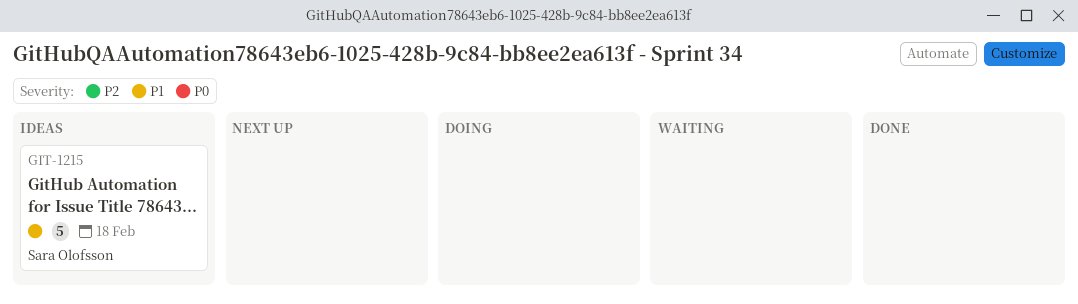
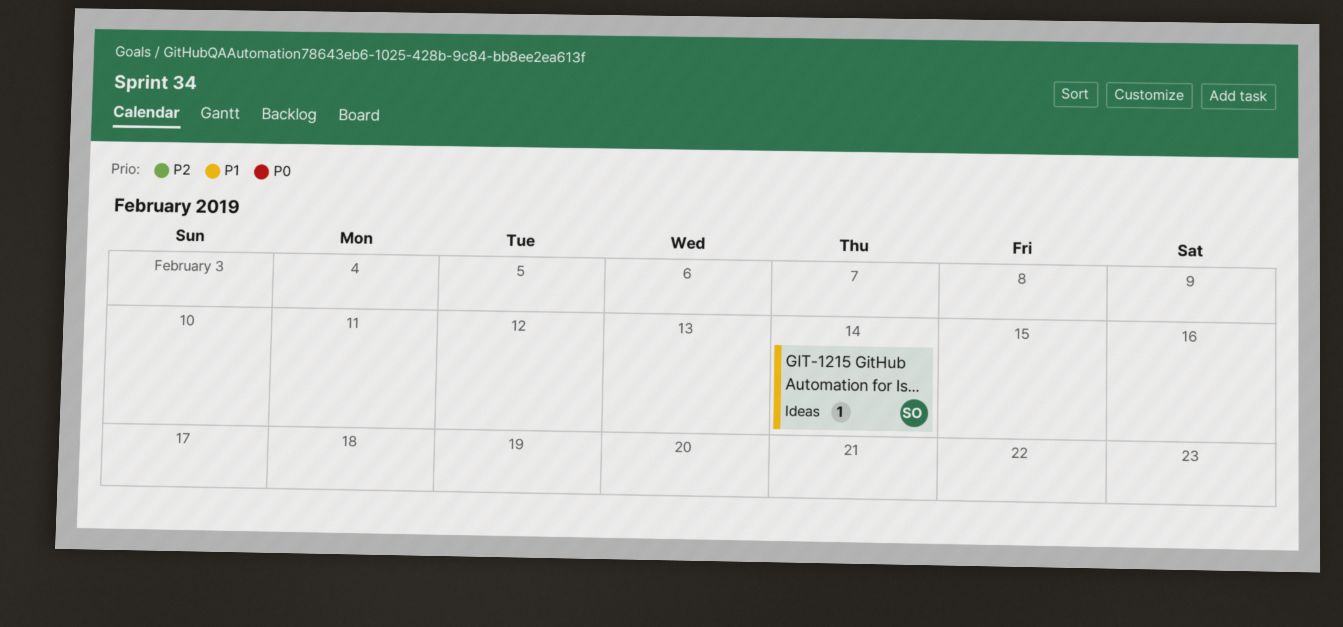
GIT-1215, estimate: 5 -> 1
GIT-1215, due: Feb 18 -> Feb 14

